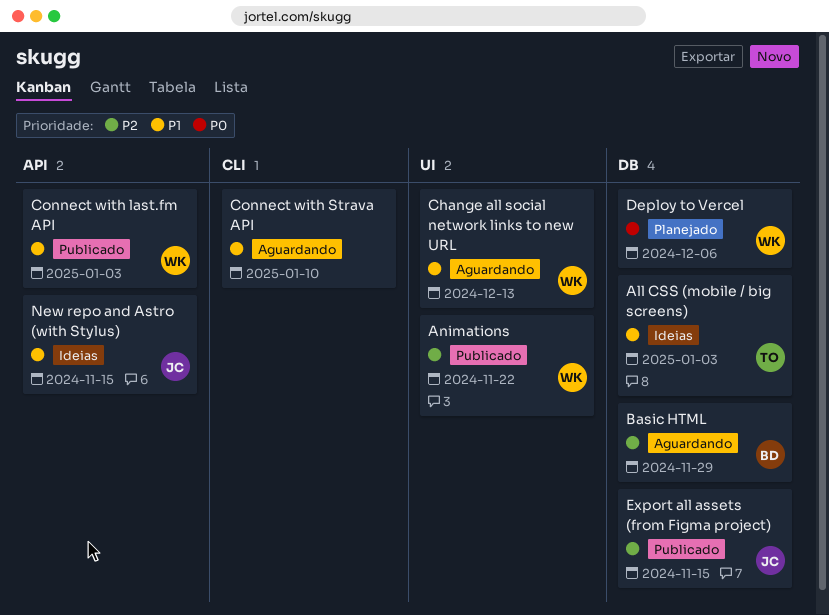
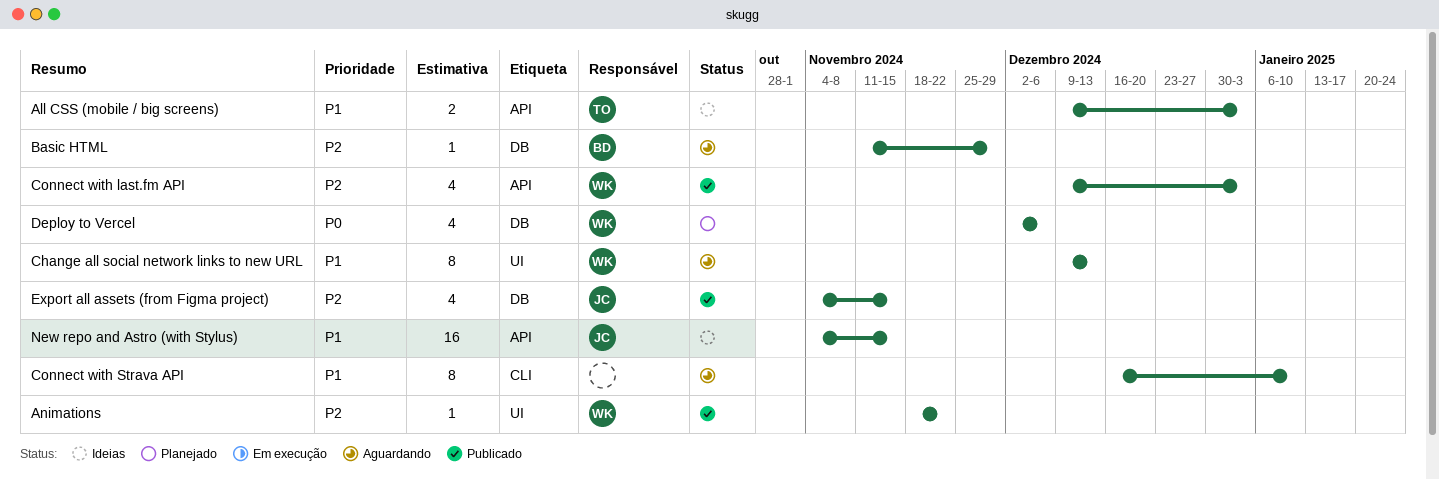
All CSS (mobile / big screens), label: DB -> API
Connect with last.fm API, priority: P1 -> P2

